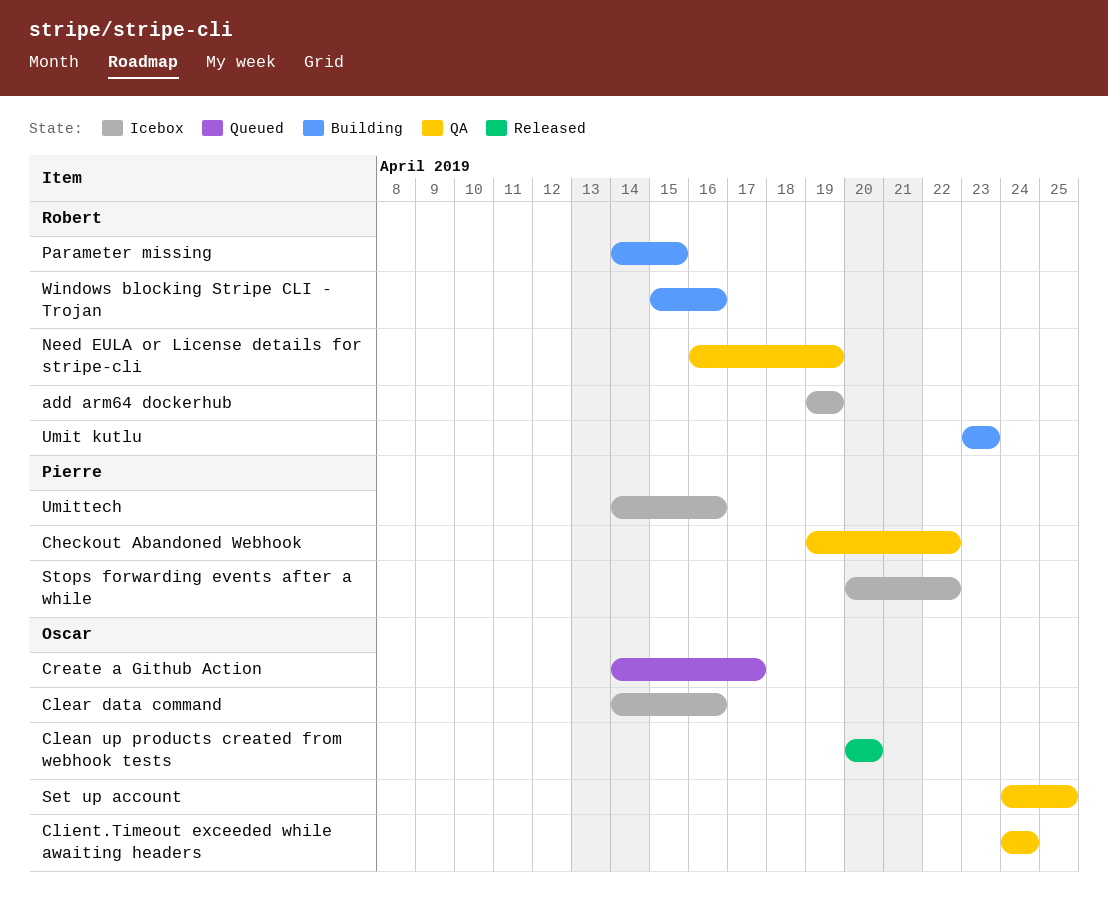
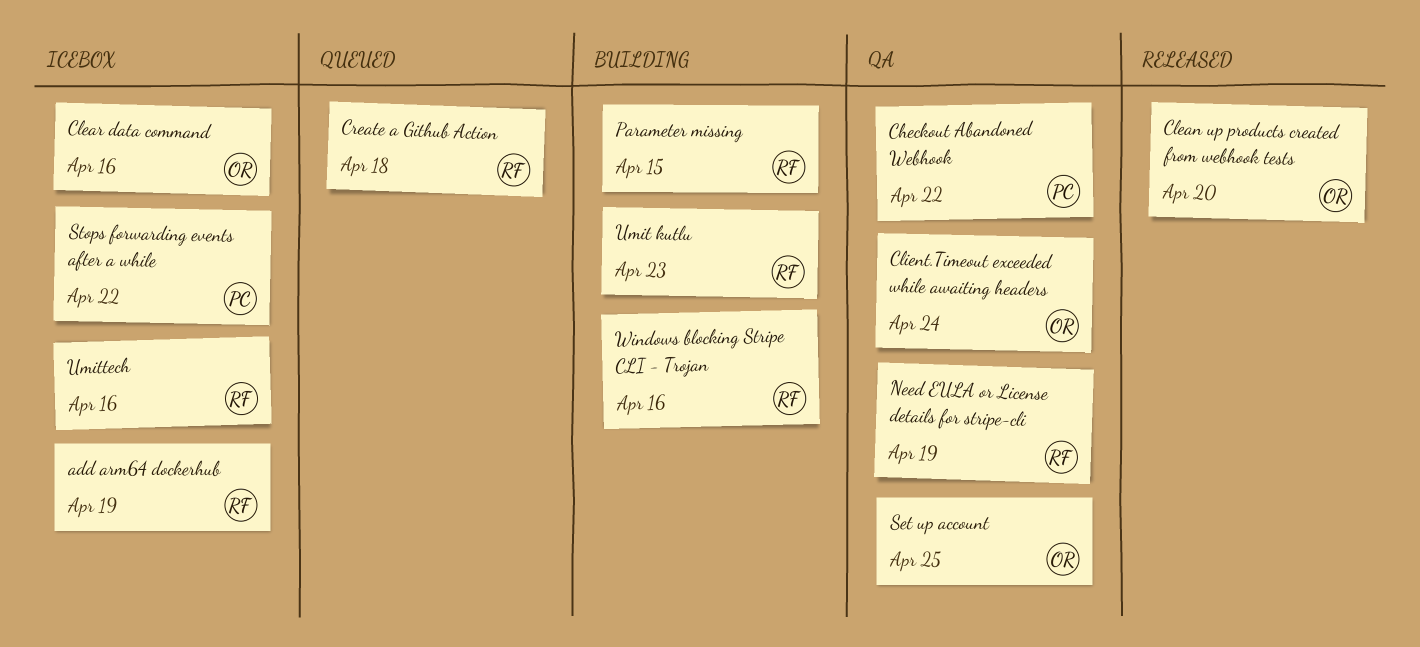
Create a Github Action, owner: Oscar -> Robert
Create a Github Action, due: Apr 17 -> Apr 18
Umittech, owner: Pierre -> Robert

